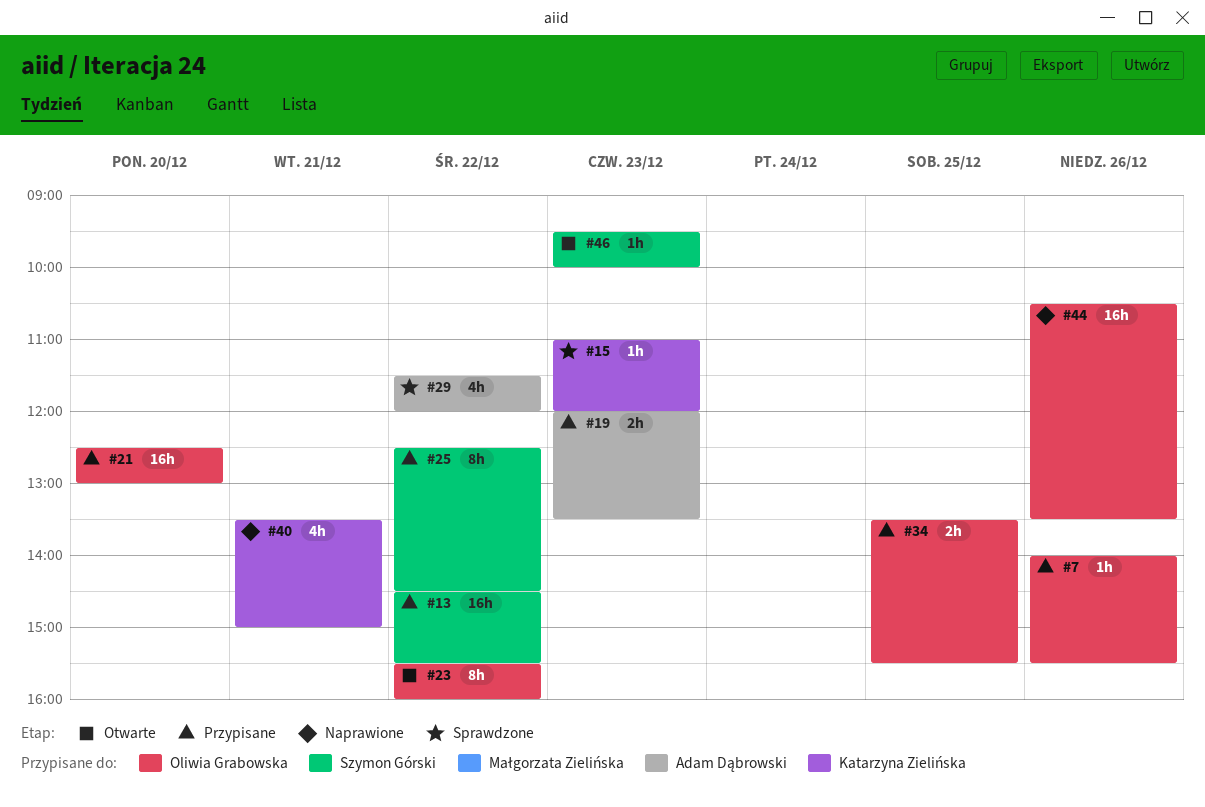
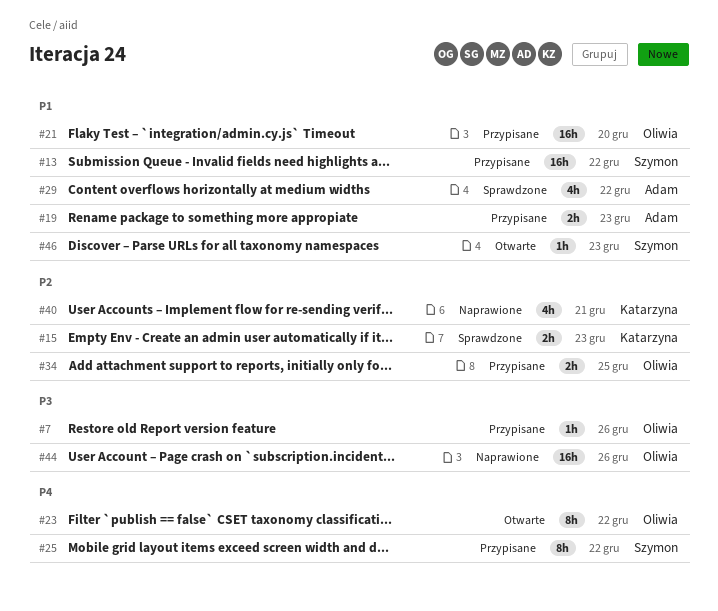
#15, estimate: 1h -> 2h

